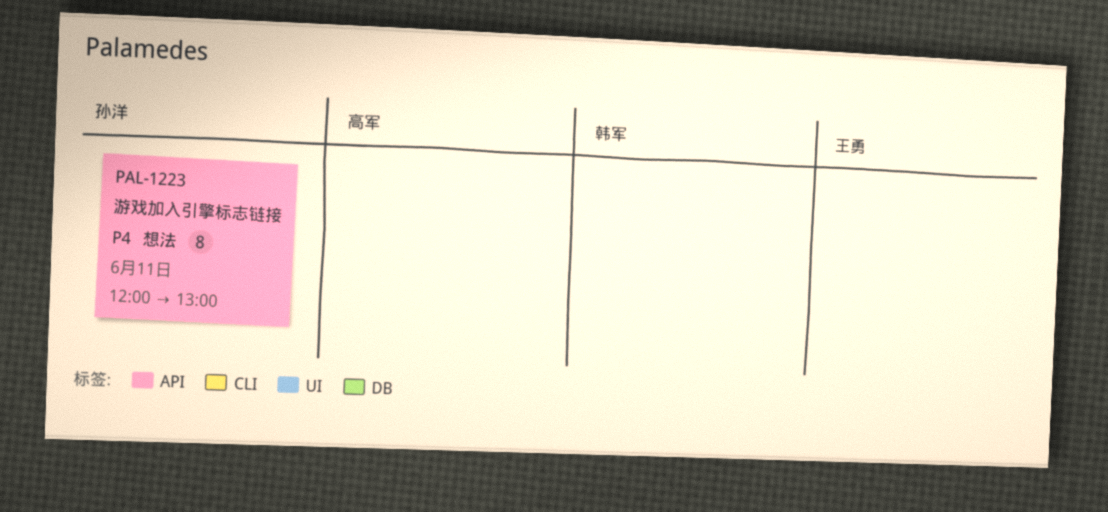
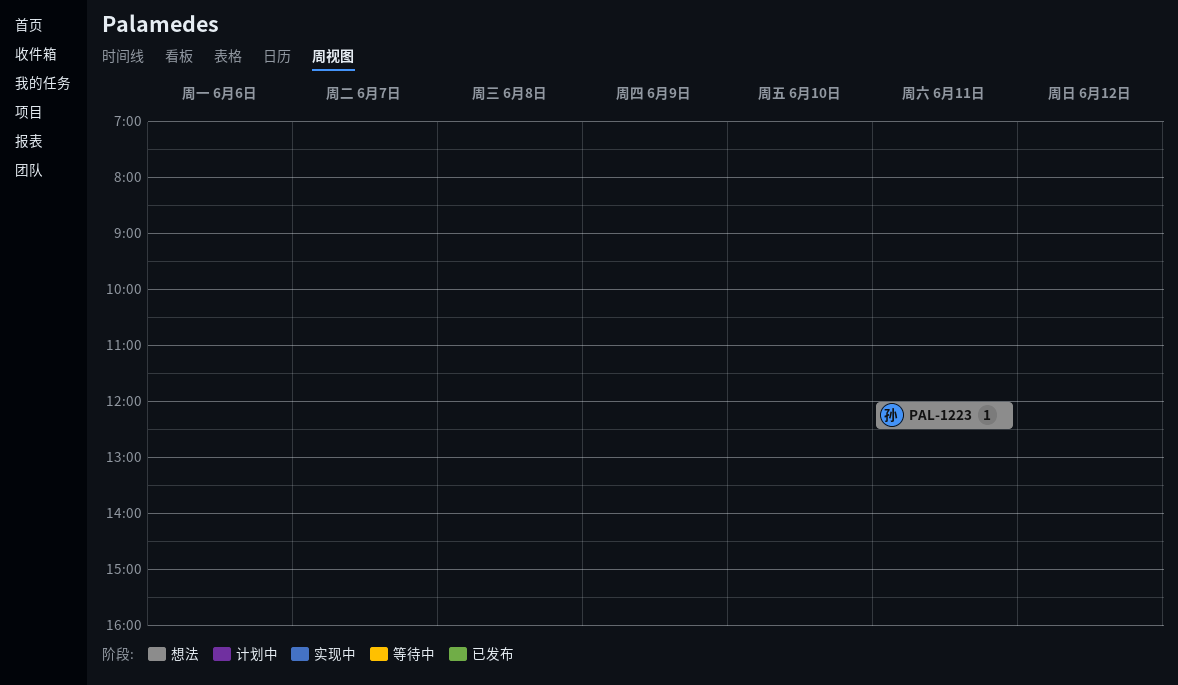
PAL-1223, estimate: 8 -> 1
PAL-1223, ends: 13:00 -> 12:30

